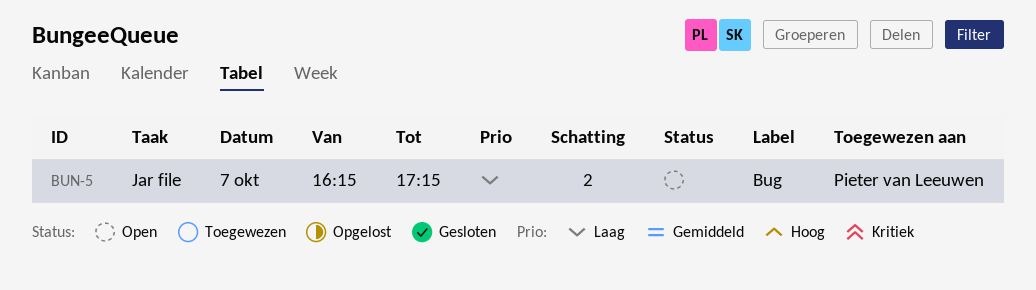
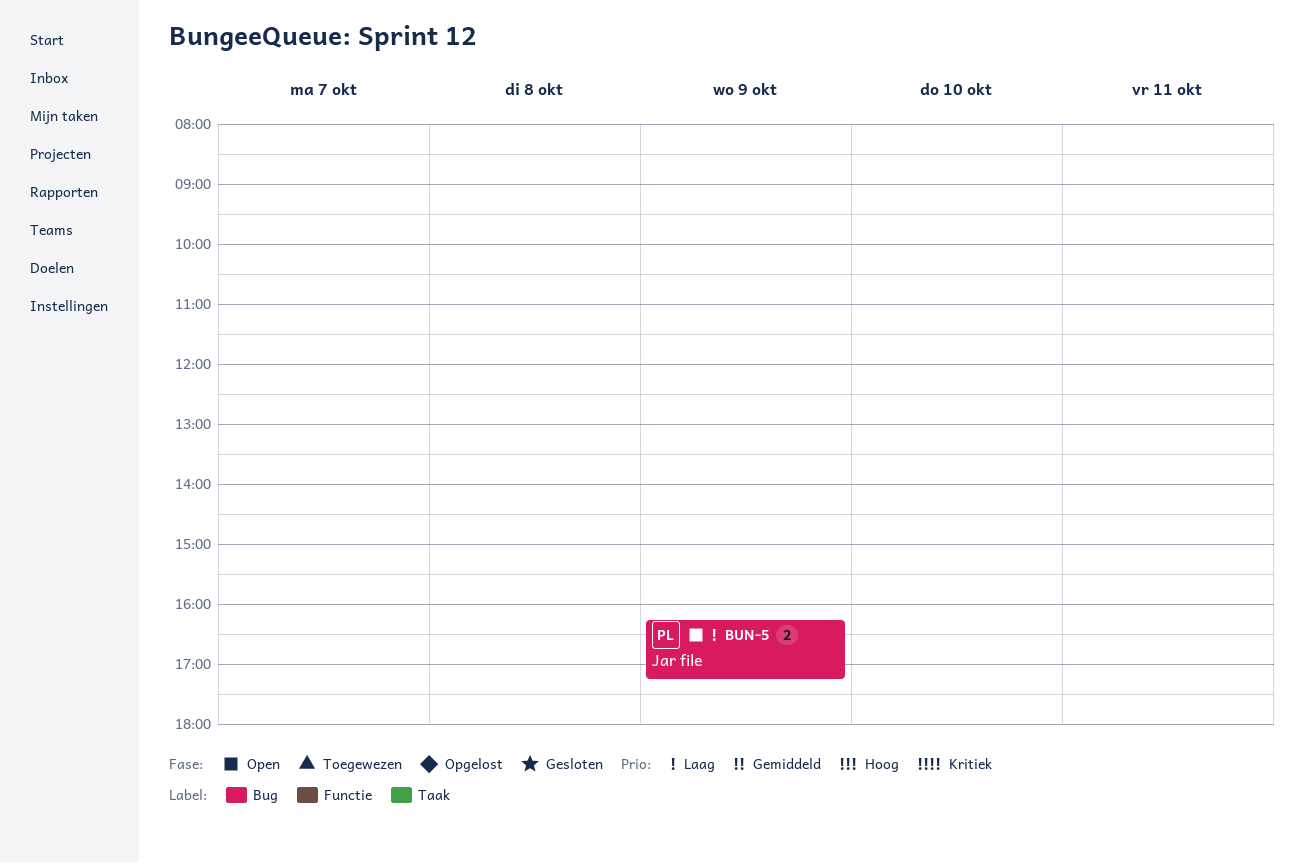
BUN-5, day: Oct 7 -> Oct 9

